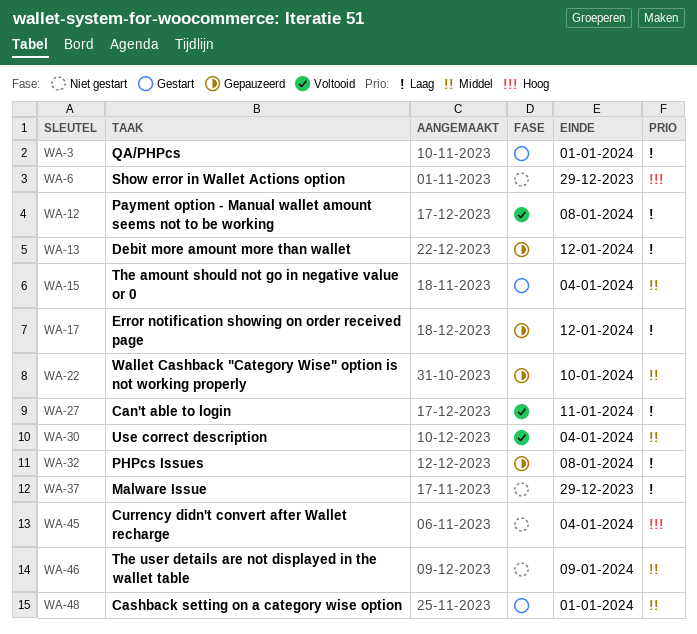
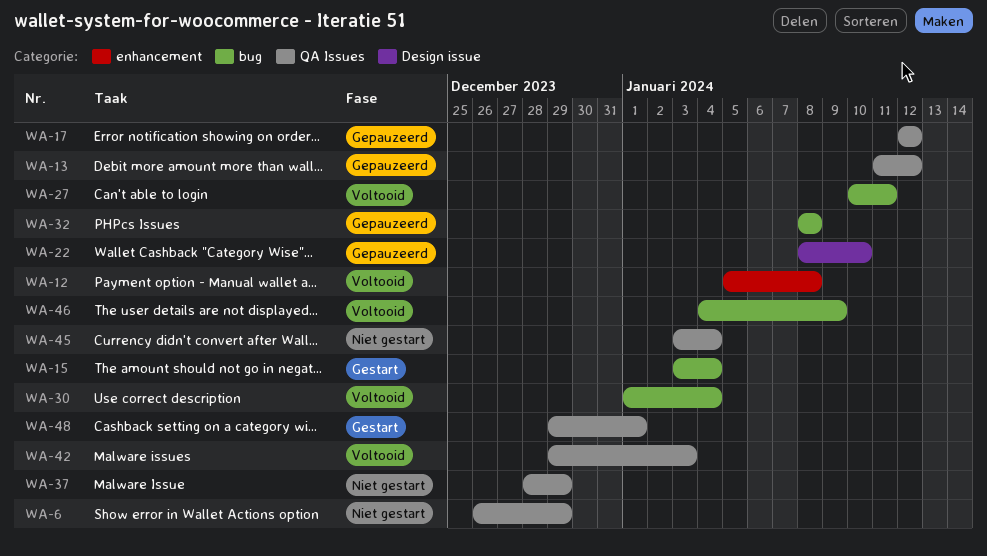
WA-3: present -> none
WA-42: none -> present
WA-46, status: Niet gestart -> Voltooid

